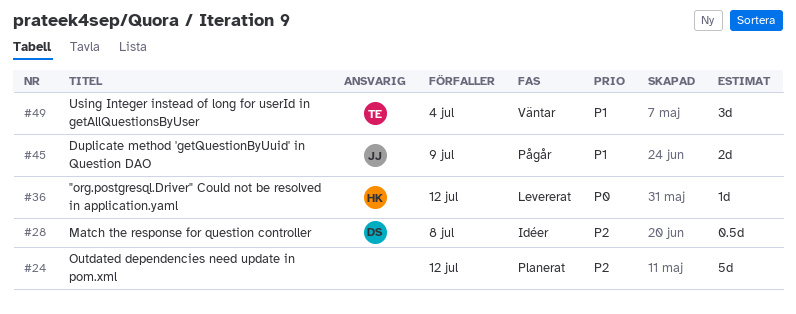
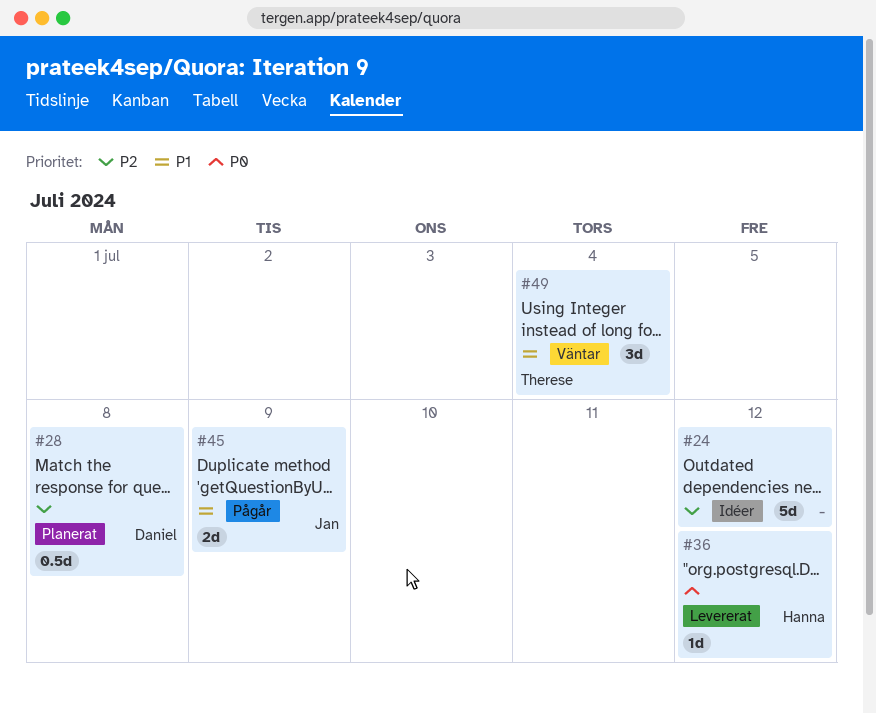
#24, status: Planerat -> Idéer
#28, status: Idéer -> Planerat

